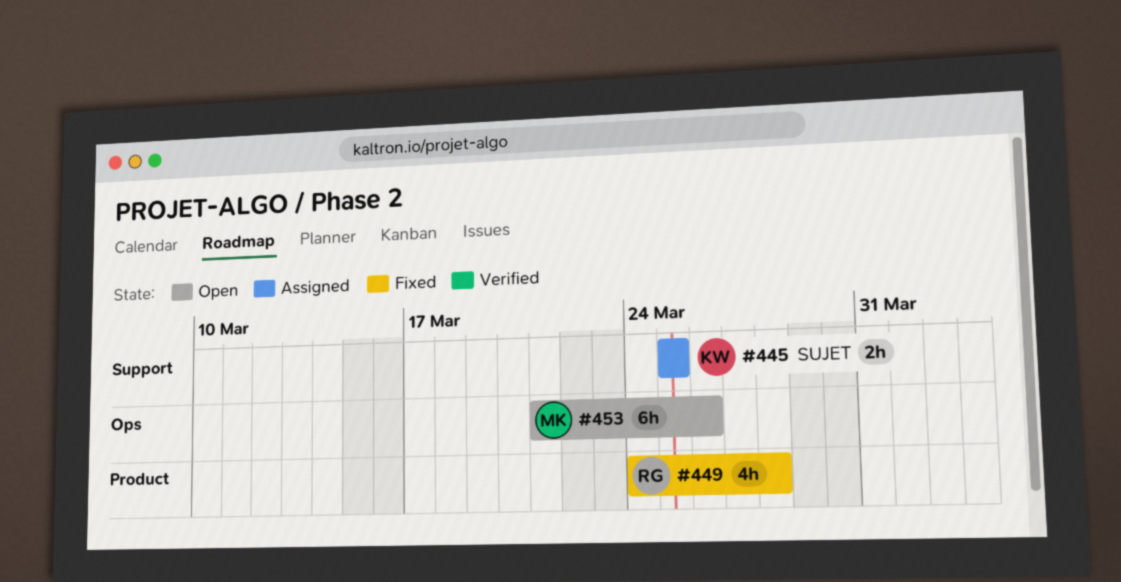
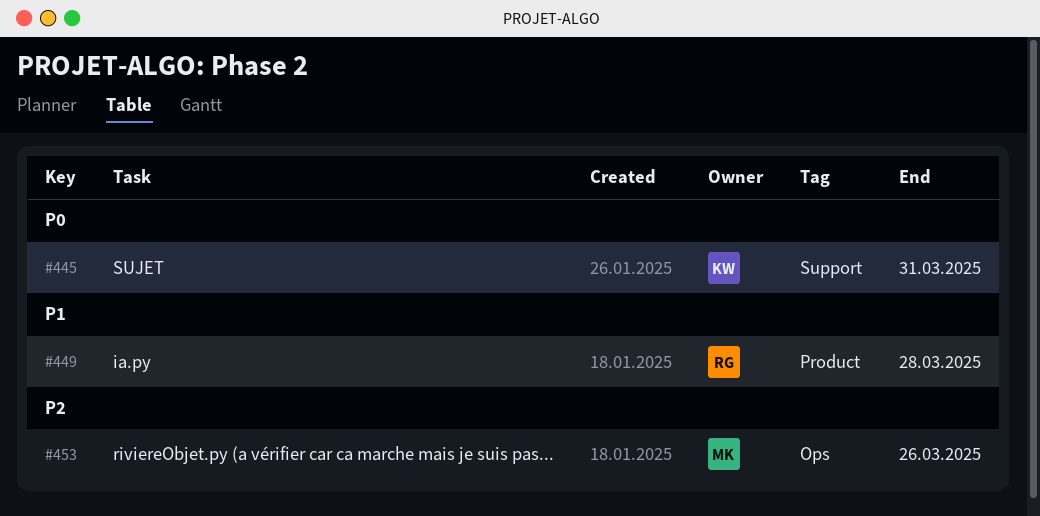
#445, due: Mar 25 -> Mar 31

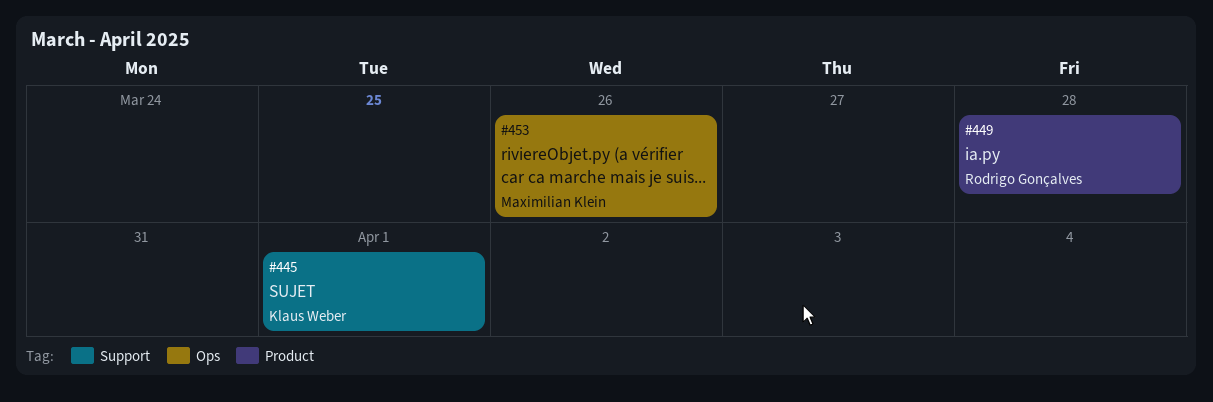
#445, due: Mar 31 -> Apr 1

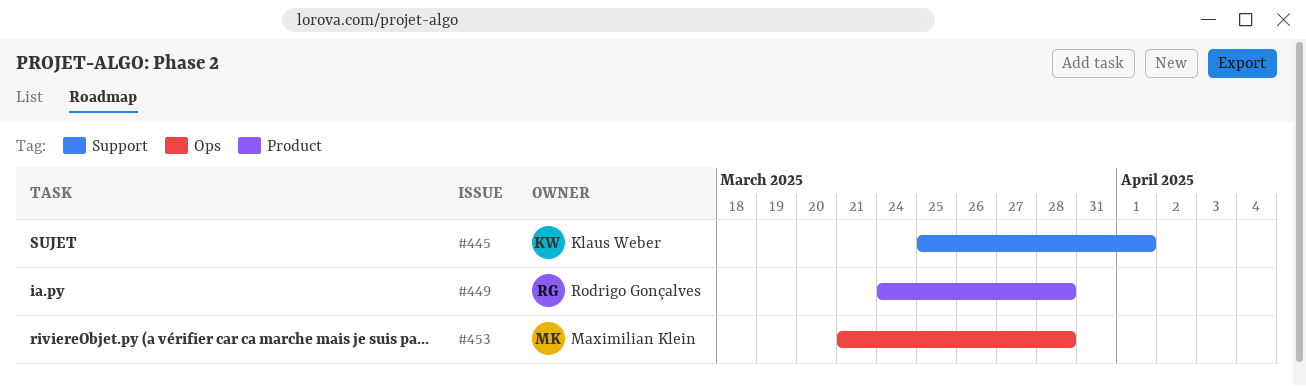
#453, due: Mar 26 -> Mar 28

